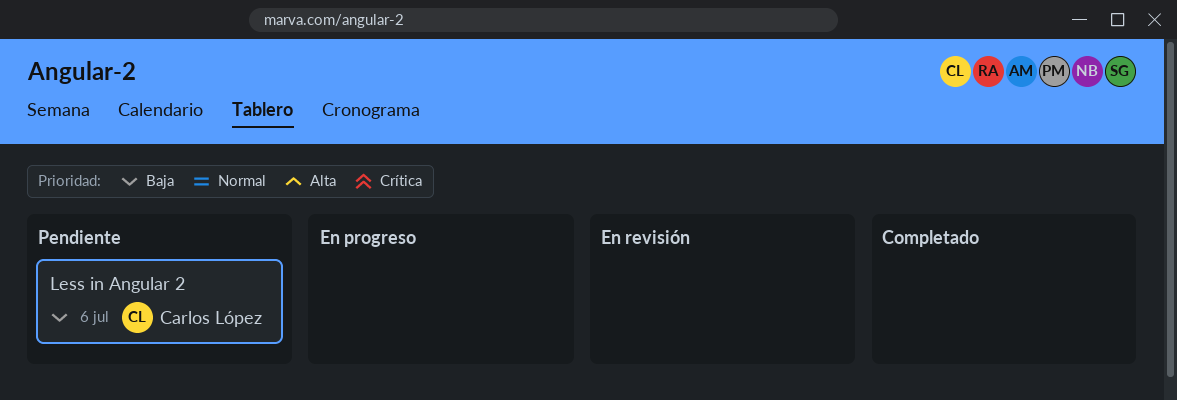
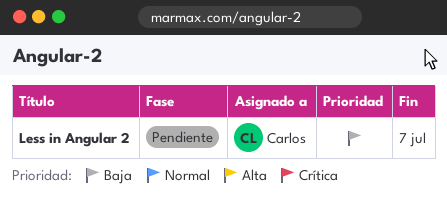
Less in Angular 2, due: Jul 6 -> Jul 7

